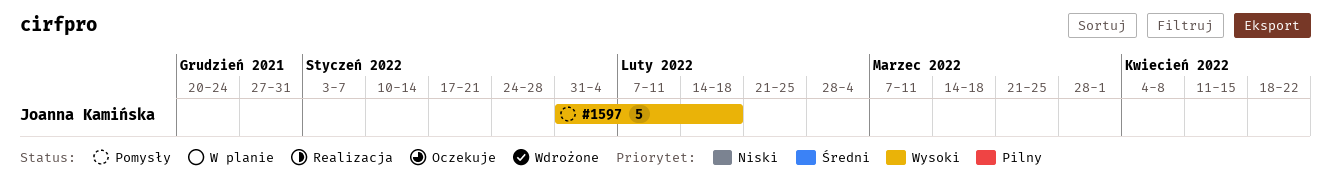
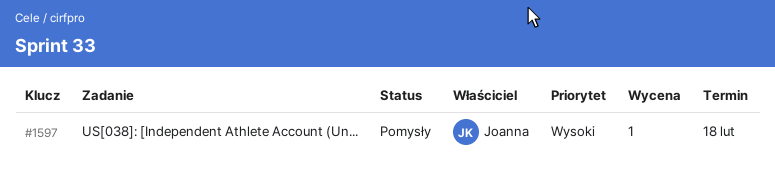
#1597, estimate: 5 -> 1

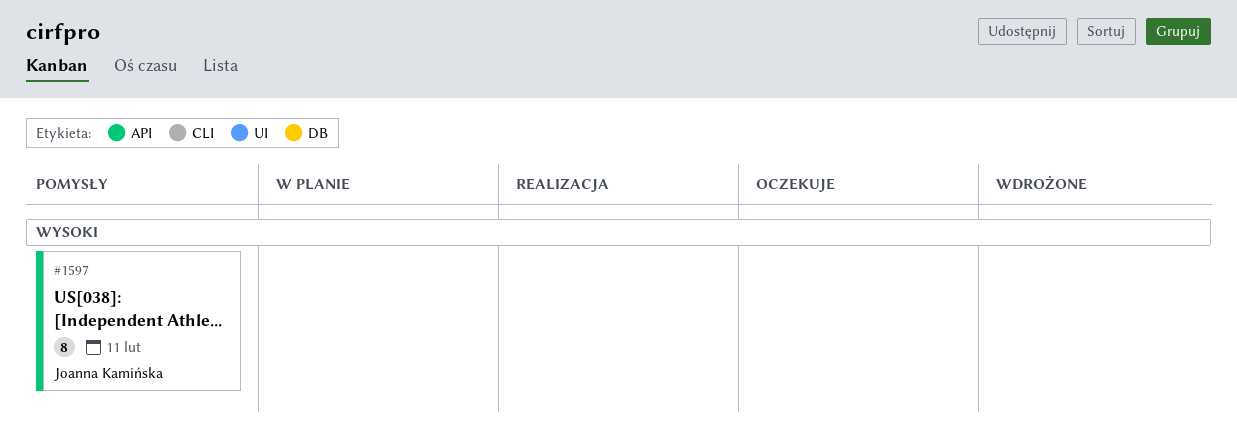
#1597, estimate: 1 -> 8
#1597, due: Feb 18 -> Feb 11

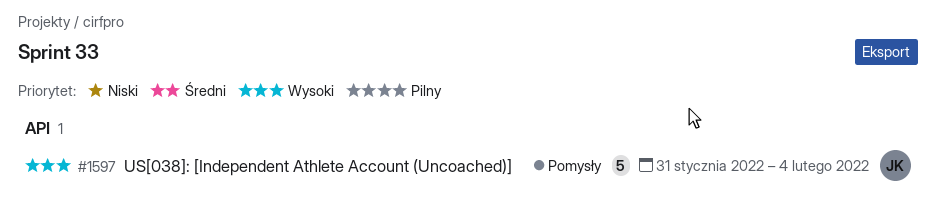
#1597, estimate: 8 -> 5
#1597, due: Feb 11 -> Feb 4

